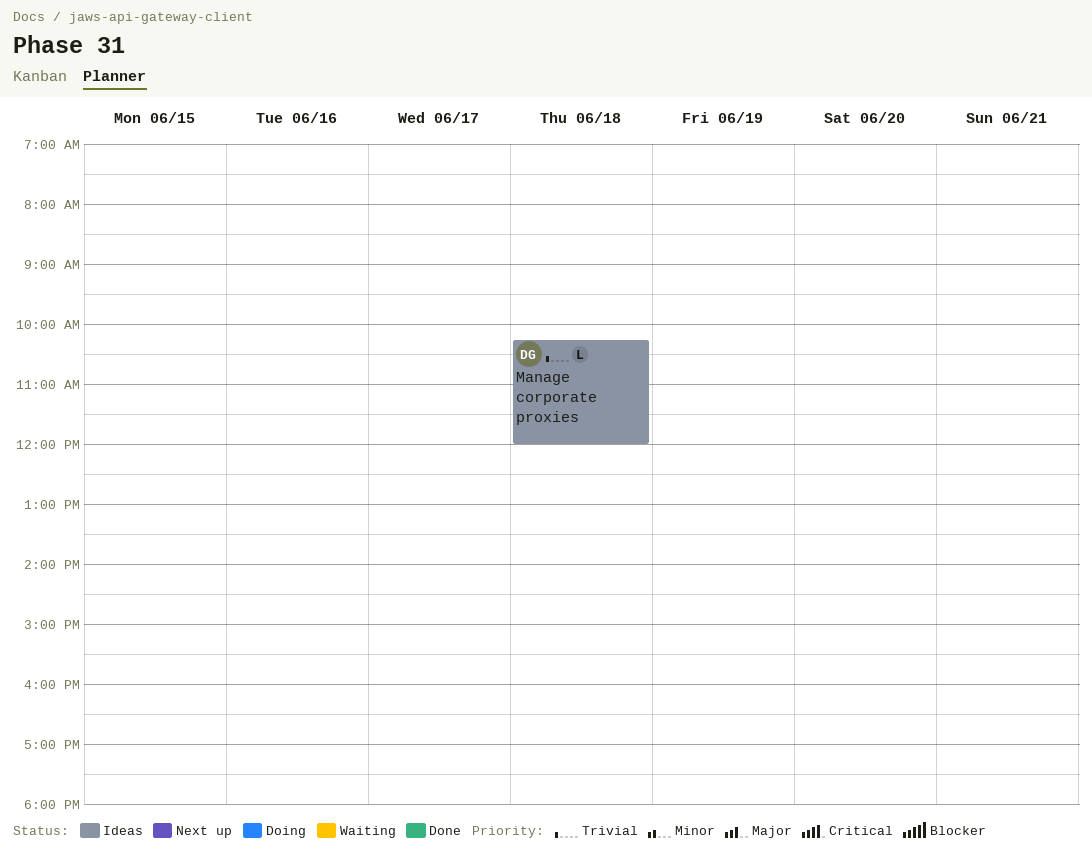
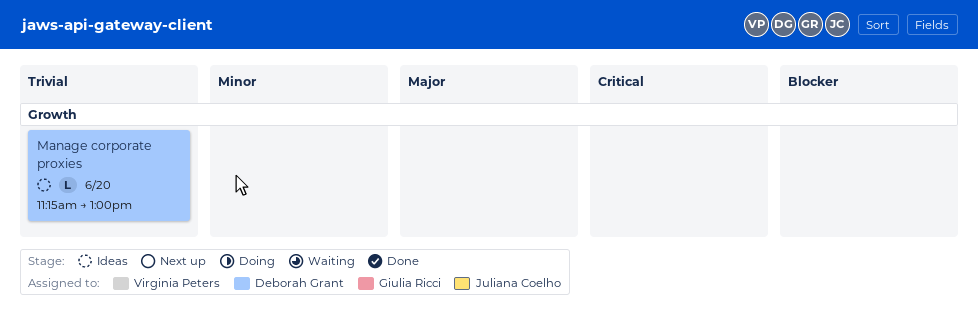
Manage corporate proxies, day: Jun 18 -> Jun 20
Manage corporate proxies, begins: 10:15 -> 11:15
Manage corporate proxies, ends: 12:00 -> 13:00

